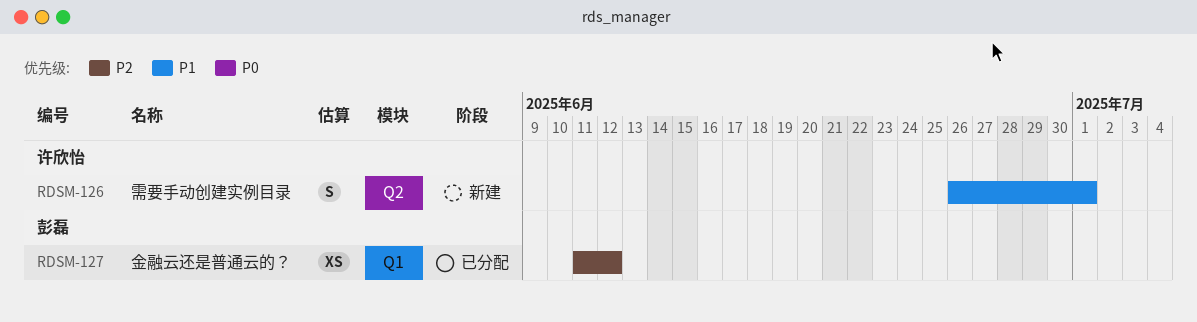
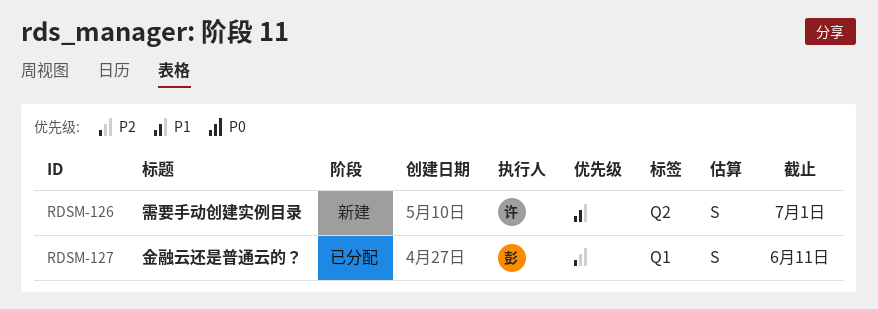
RDSM-127, estimate: XS -> S
RDSM-127, due: Jun 12 -> Jun 11

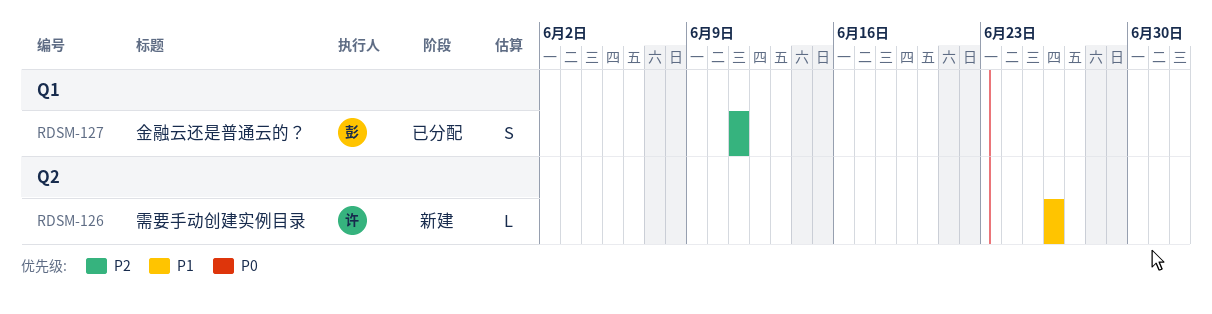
RDSM-126, estimate: S -> L
RDSM-126, due: Jul 1 -> Jun 26

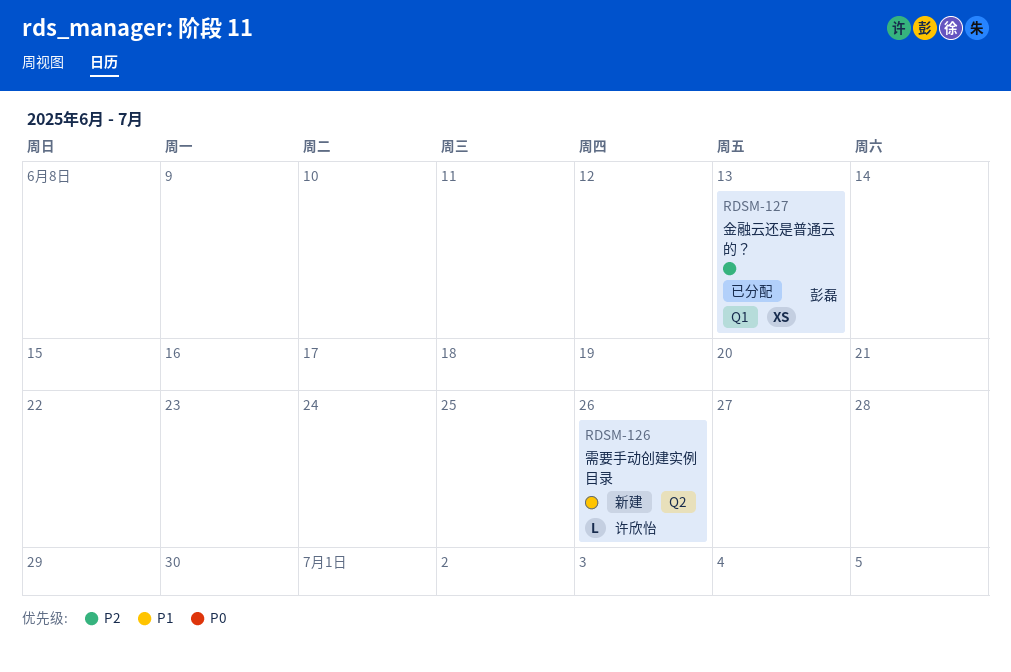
RDSM-127, estimate: S -> XS
RDSM-127, due: Jun 11 -> Jun 13

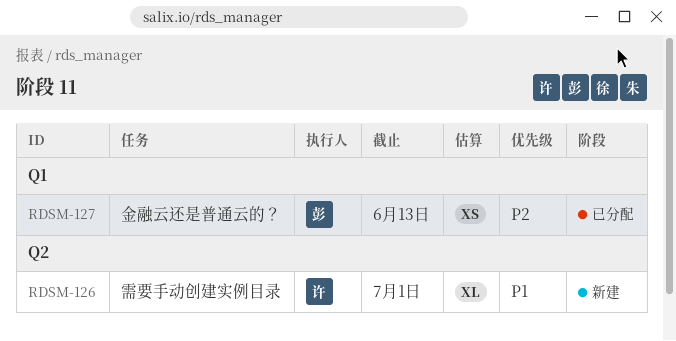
RDSM-126, estimate: L -> XL
RDSM-126, due: Jun 26 -> Jul 1

